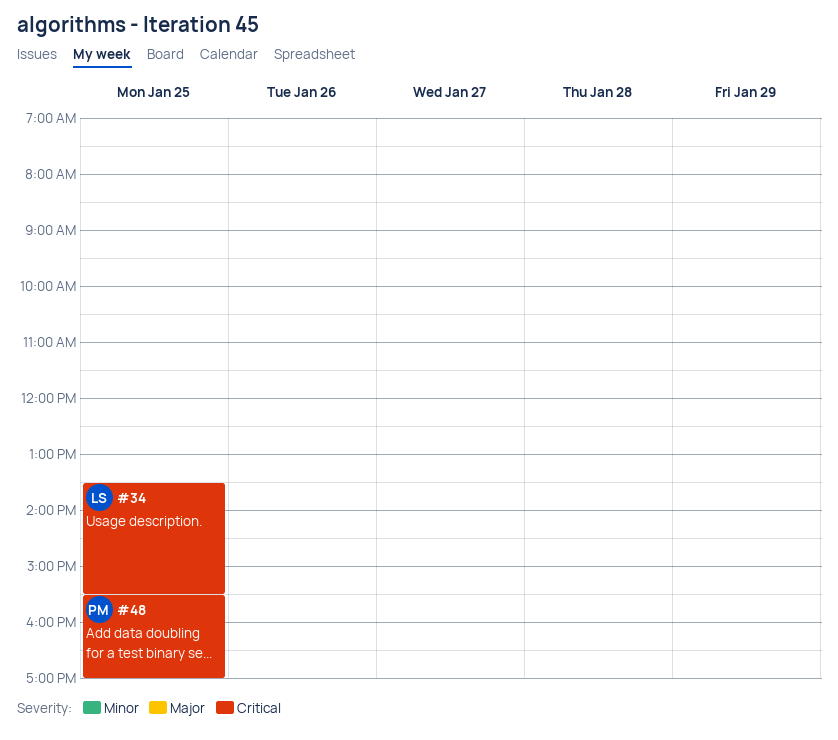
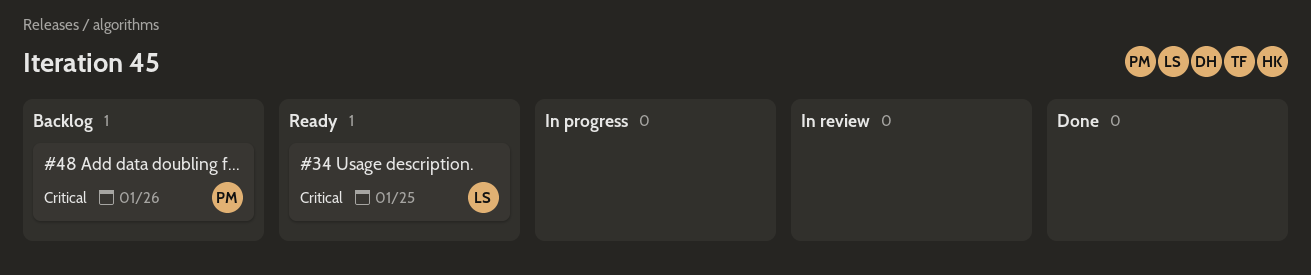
#48, day: Jan 25 -> Jan 26

